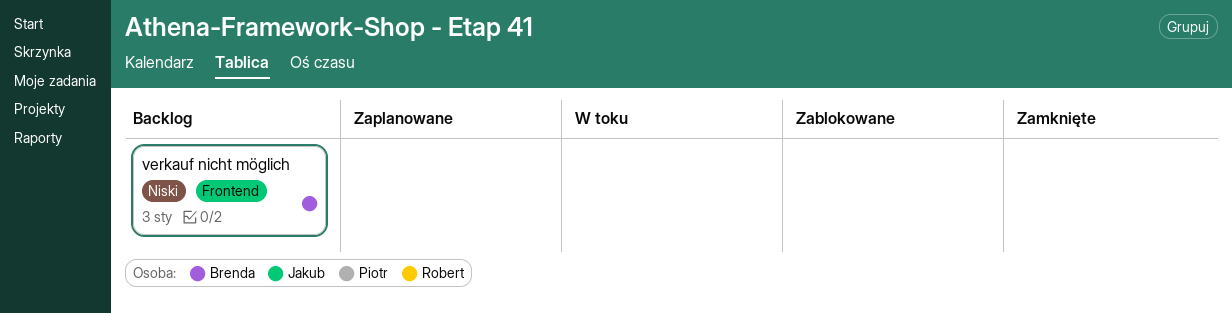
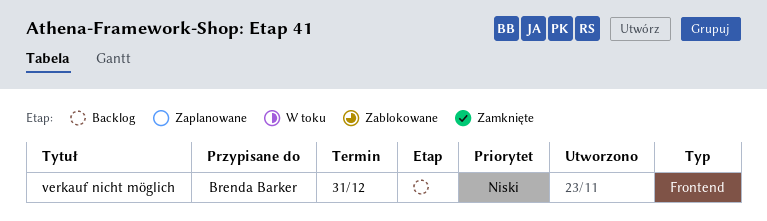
verkauf nicht möglich, due: Jan 3 -> Dec 31

